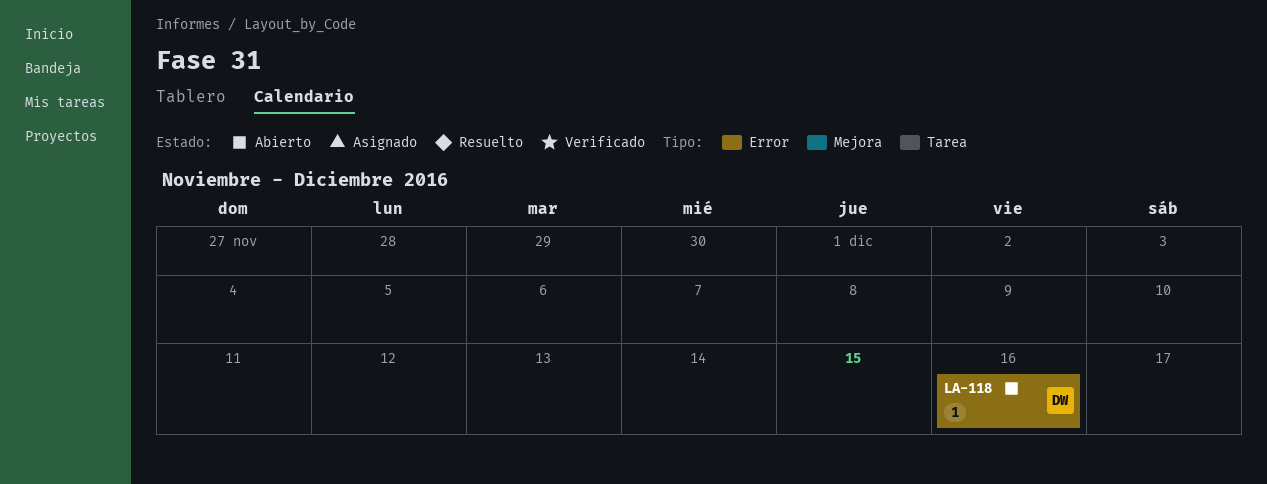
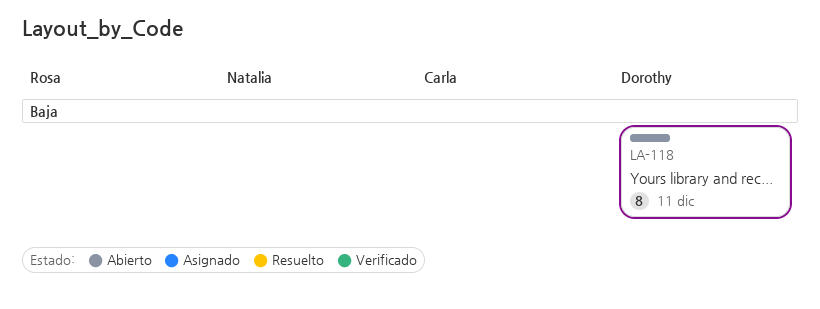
LA-118, estimate: 1 -> 8
LA-118, due: Dec 16 -> Dec 11

